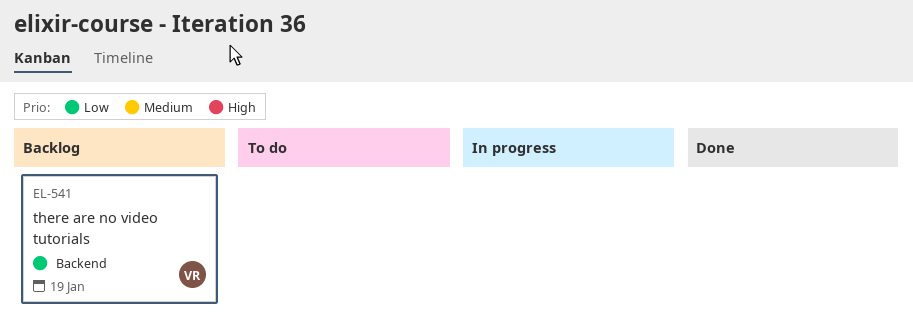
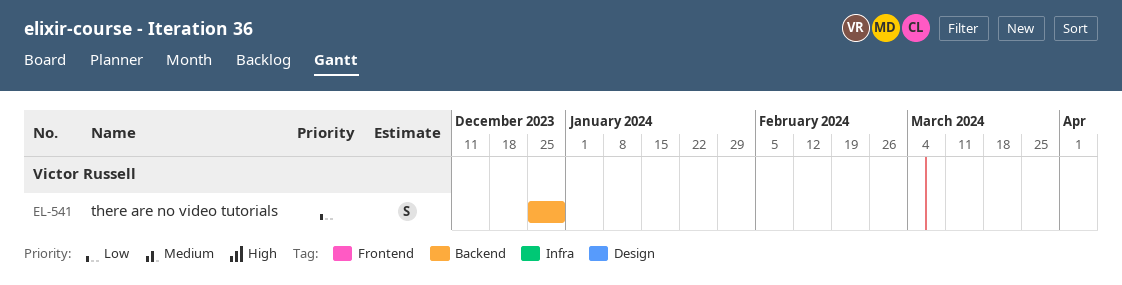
EL-541, due: Jan 19 -> Dec 29

